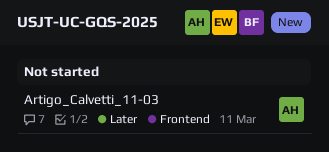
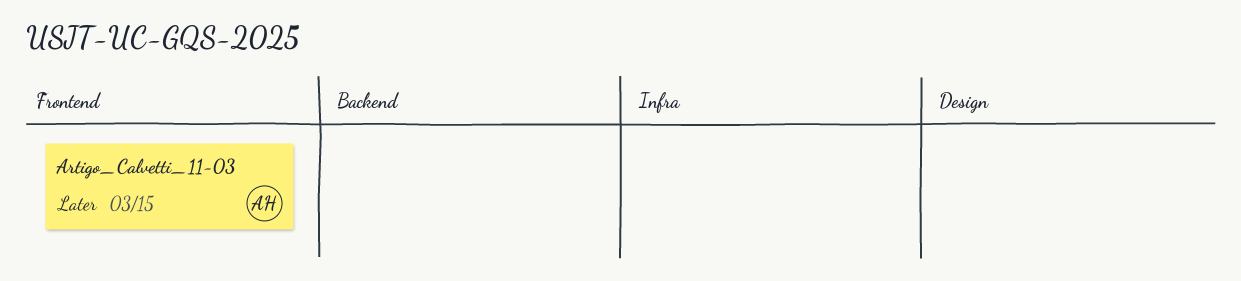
Artigo_Calvetti_11-03, due: Mar 11 -> Mar 15

